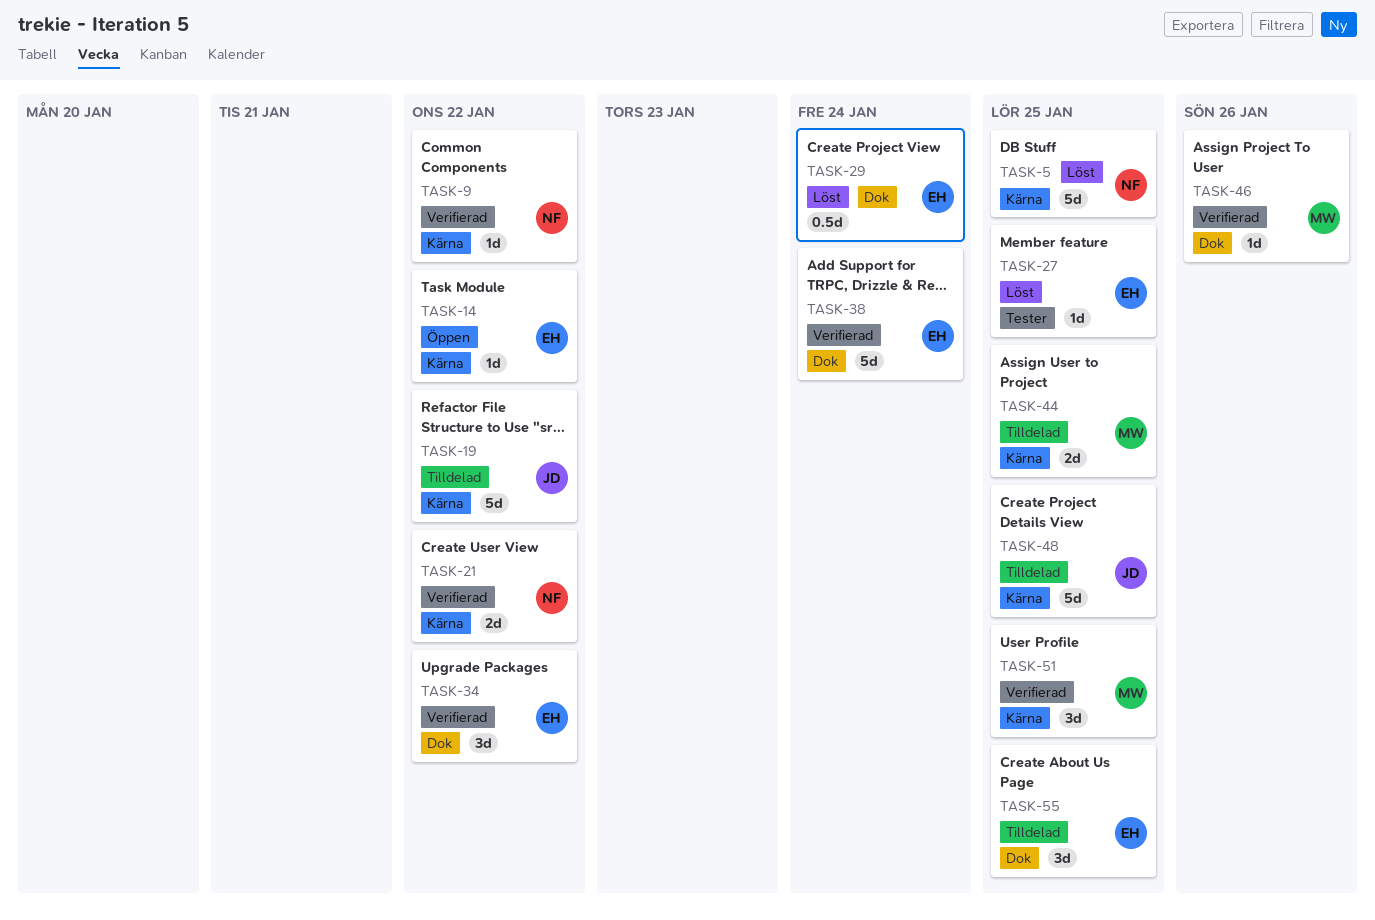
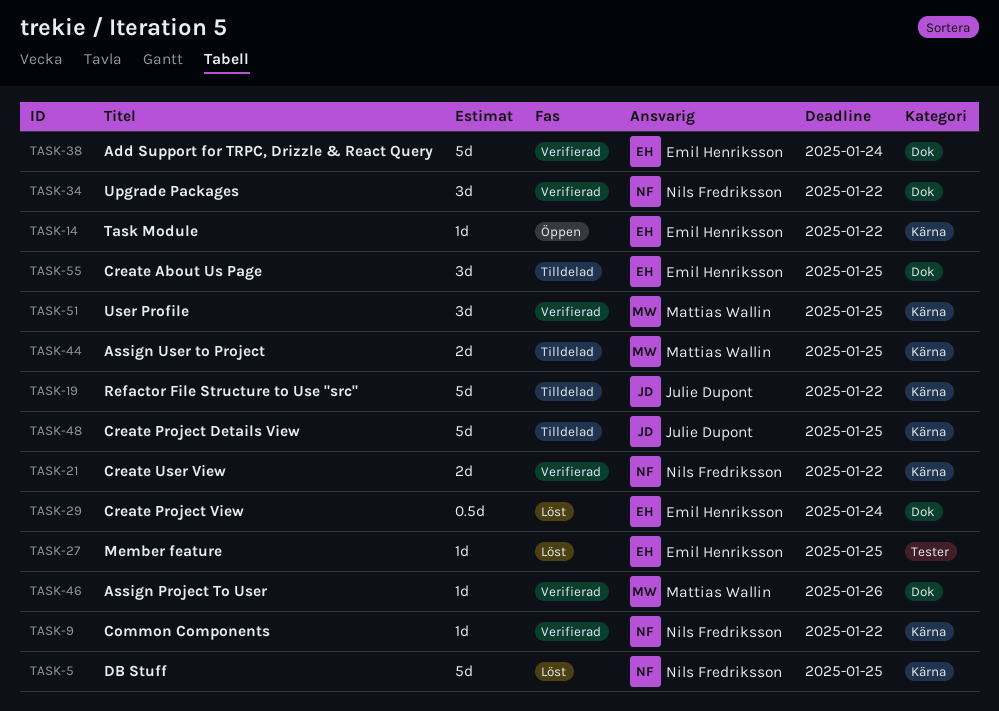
TASK-34, owner: Emil Henriksson -> Nils Fredriksson

